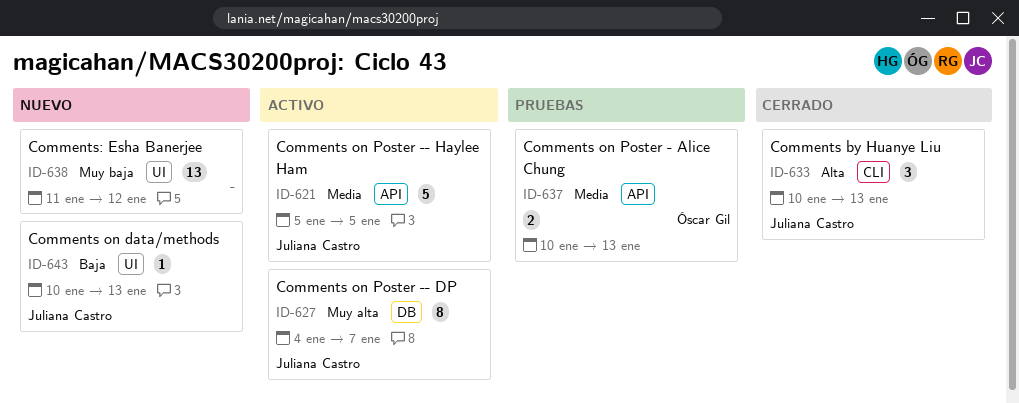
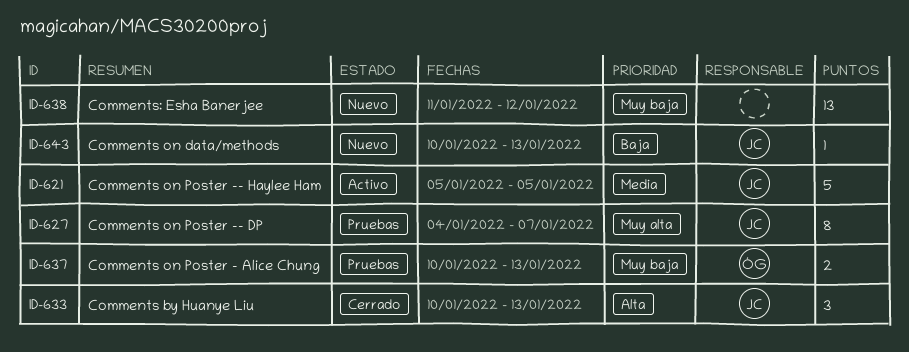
ID-627, status: Activo -> Pruebas
ID-637, priority: Media -> Muy baja

